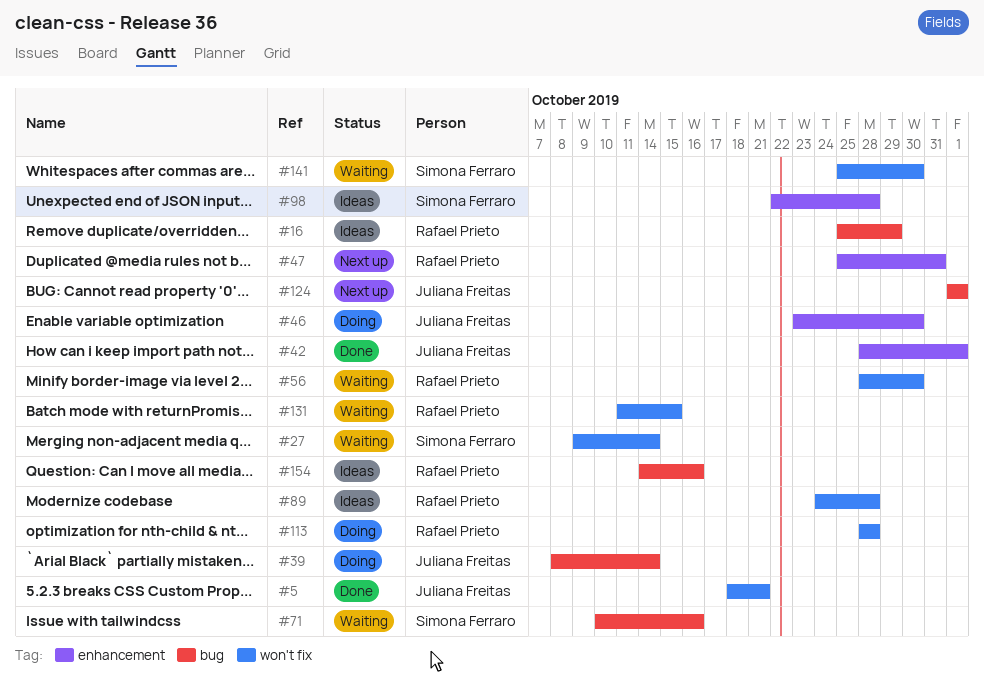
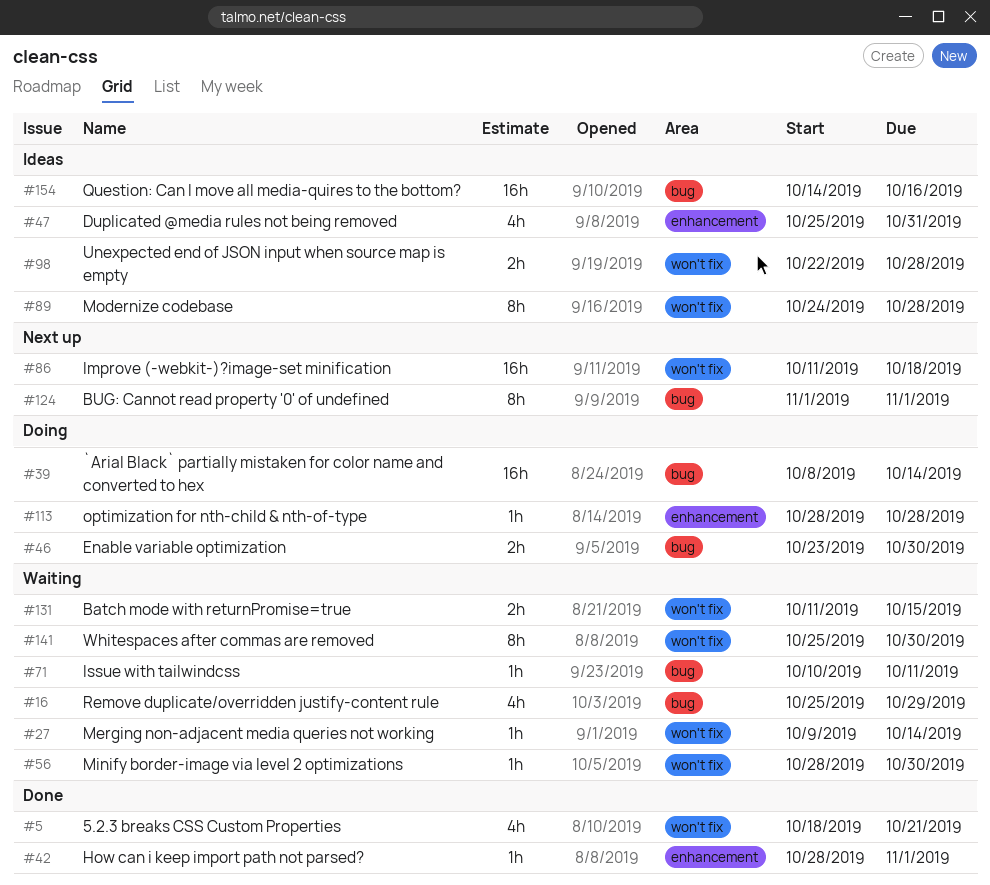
#16, status: Ideas -> Waiting
#46, label: enhancement -> bug
#47, status: Next up -> Ideas
#71, due: Oct 16 -> Oct 11
#86: none -> present
#98, label: enhancement -> won't fix
#113, label: won't fix -> enhancement

